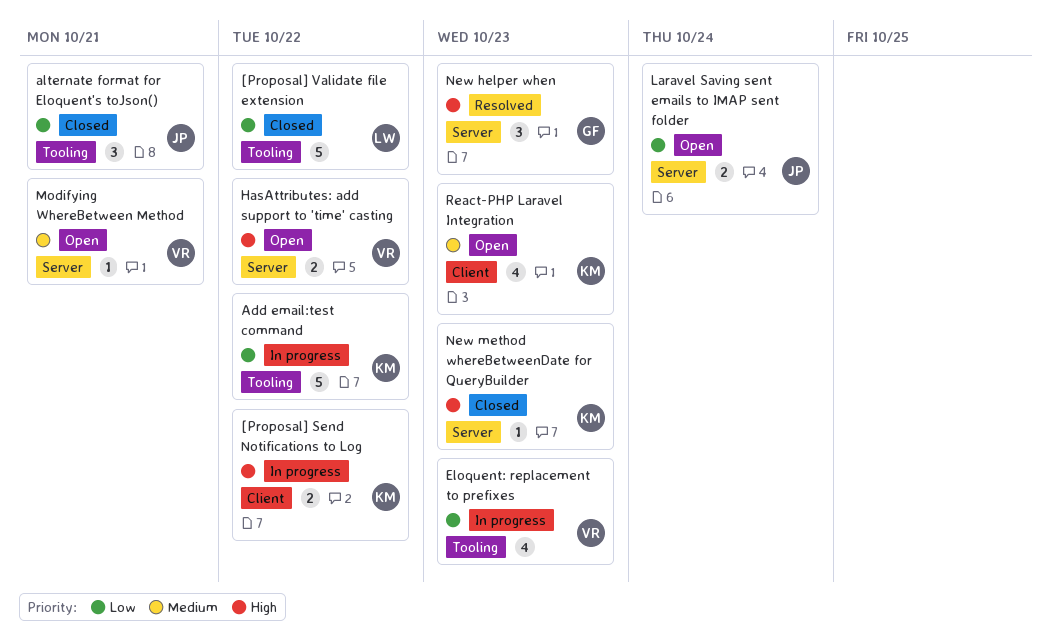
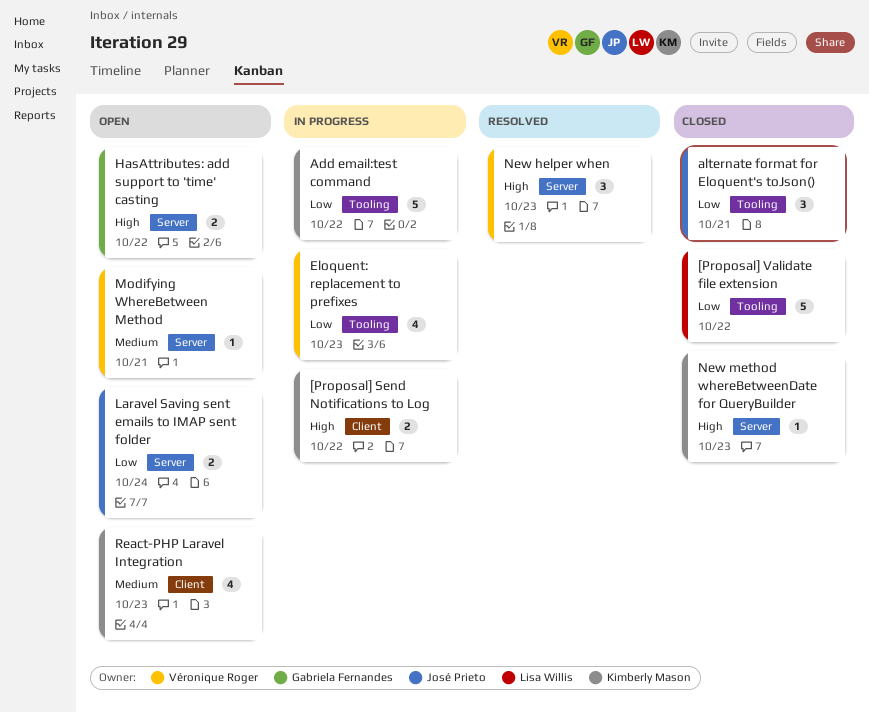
HasAttributes: add support to 'time' casting, owner: Véronique Roger -> Gabriela Fernandes
New helper when, owner: Gabriela Fernandes -> Véronique Roger

